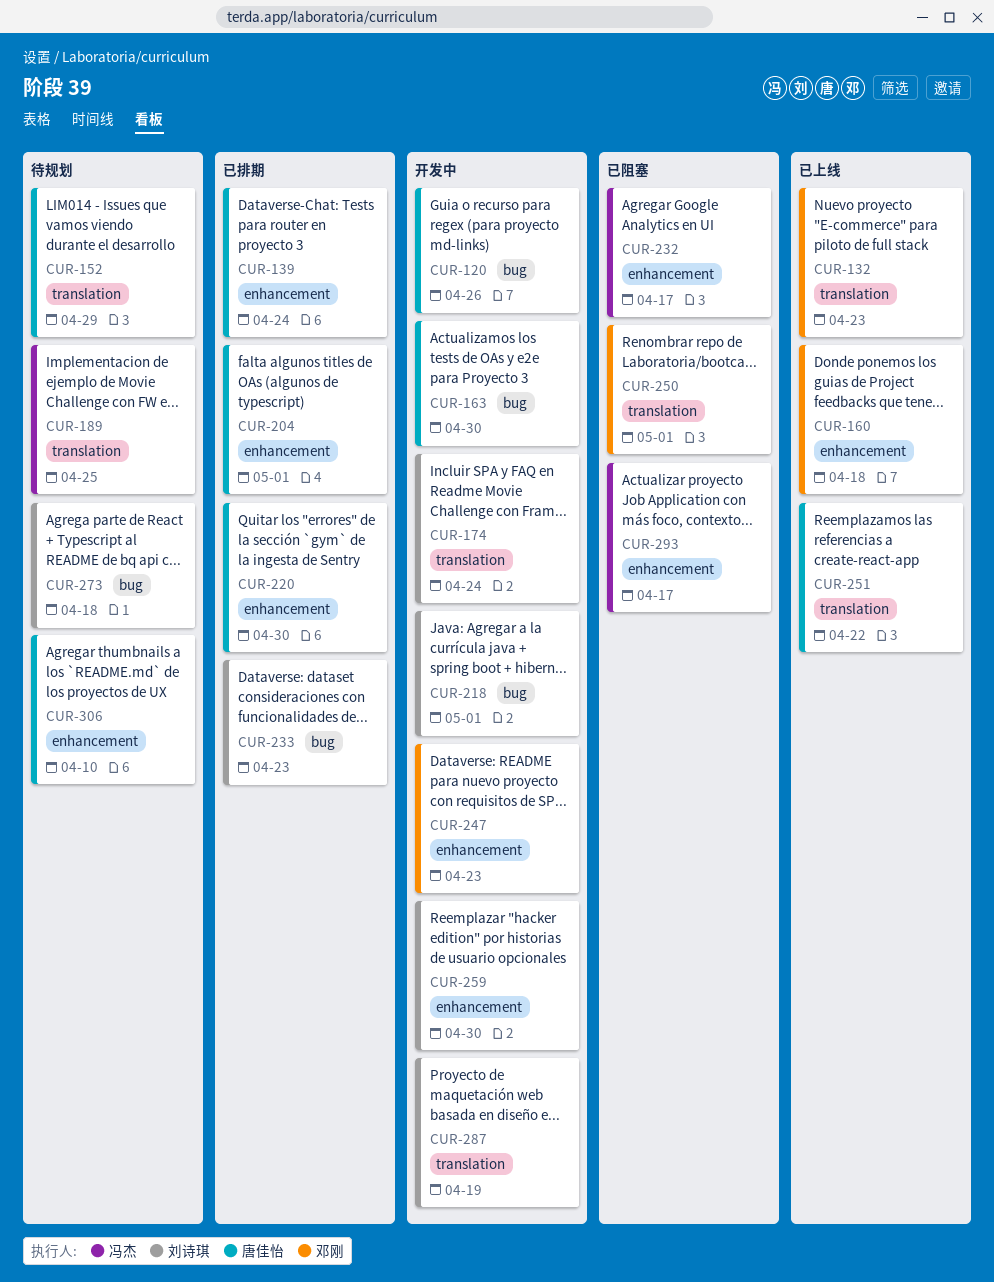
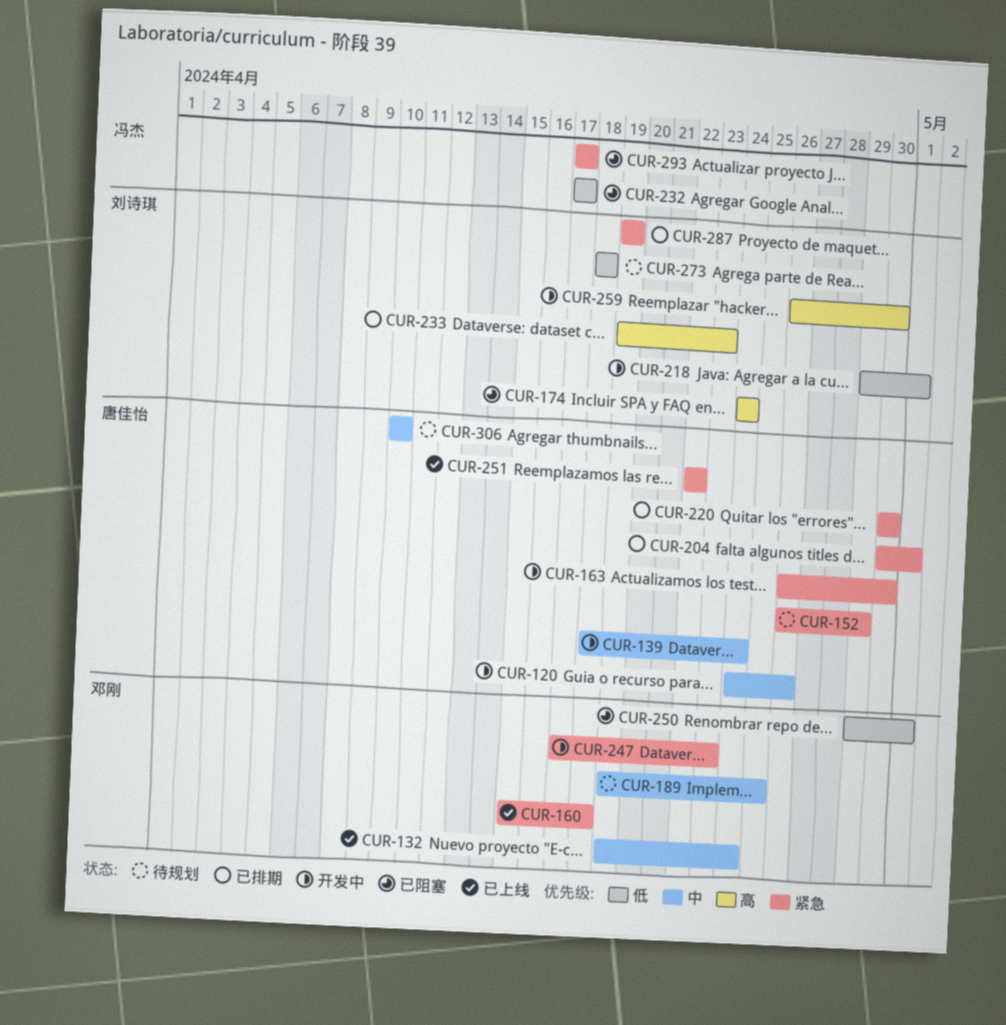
CUR-132, due: Apr 23 -> Apr 24
CUR-139, status: 已排期 -> 开发中
CUR-174, status: 开发中 -> 已阻塞
CUR-189, owner: 冯杰 -> 邓刚
CUR-287, status: 开发中 -> 已排期

